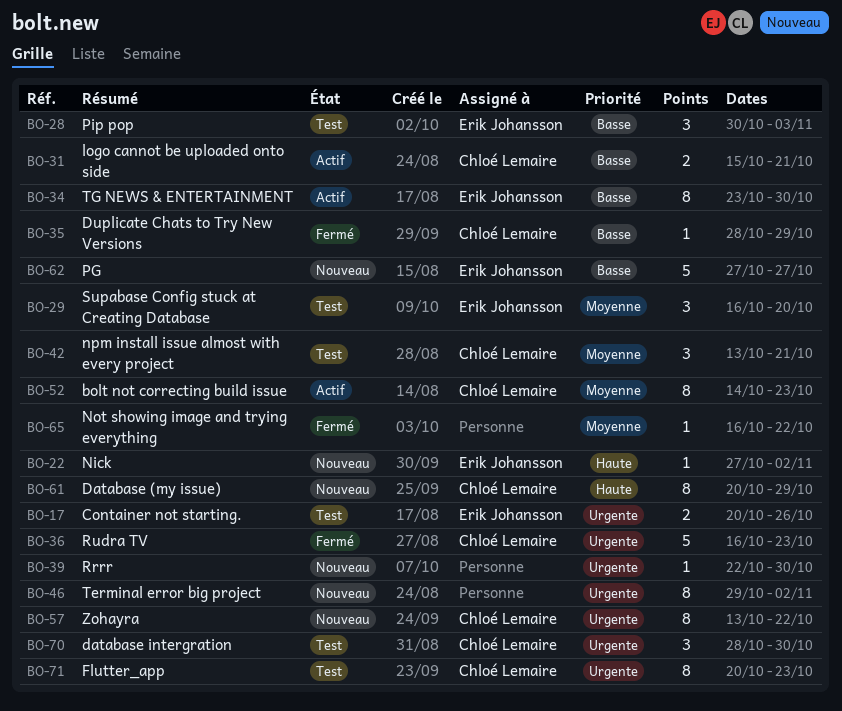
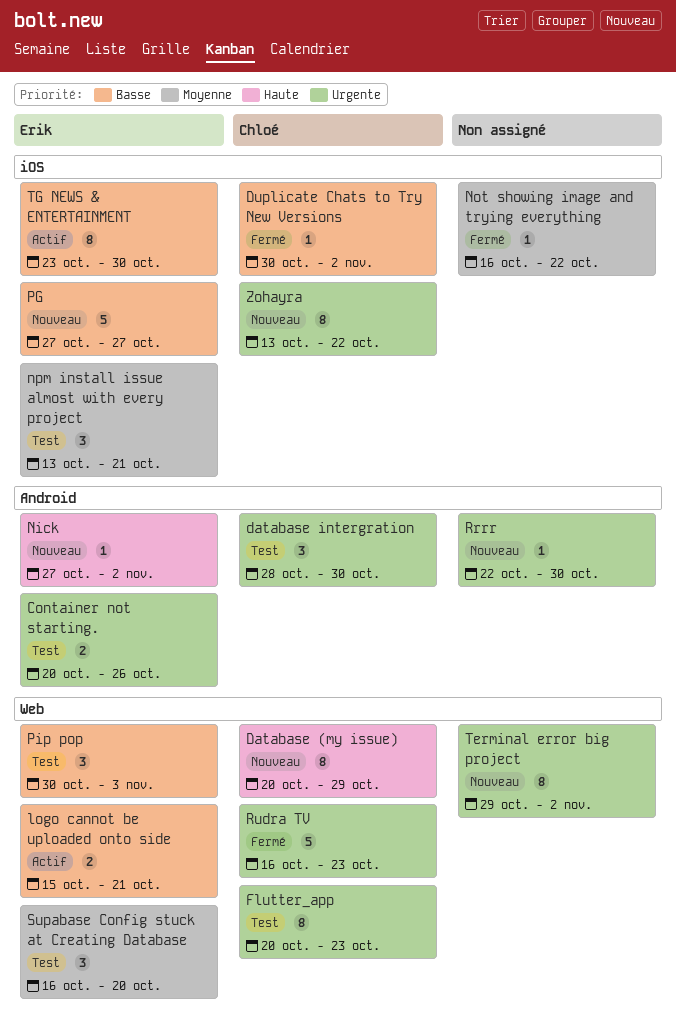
bolt not correcting build issue: present -> none
Duplicate Chats to Try New Versions, start: Oct 28 -> Oct 30
Duplicate Chats to Try New Versions, due: Oct 29 -> Nov 2
logo cannot be uploaded onto side, owner: Chloé Lemaire -> Erik Johansson
npm install issue almost with every project, owner: Chloé Lemaire -> Erik Johansson

